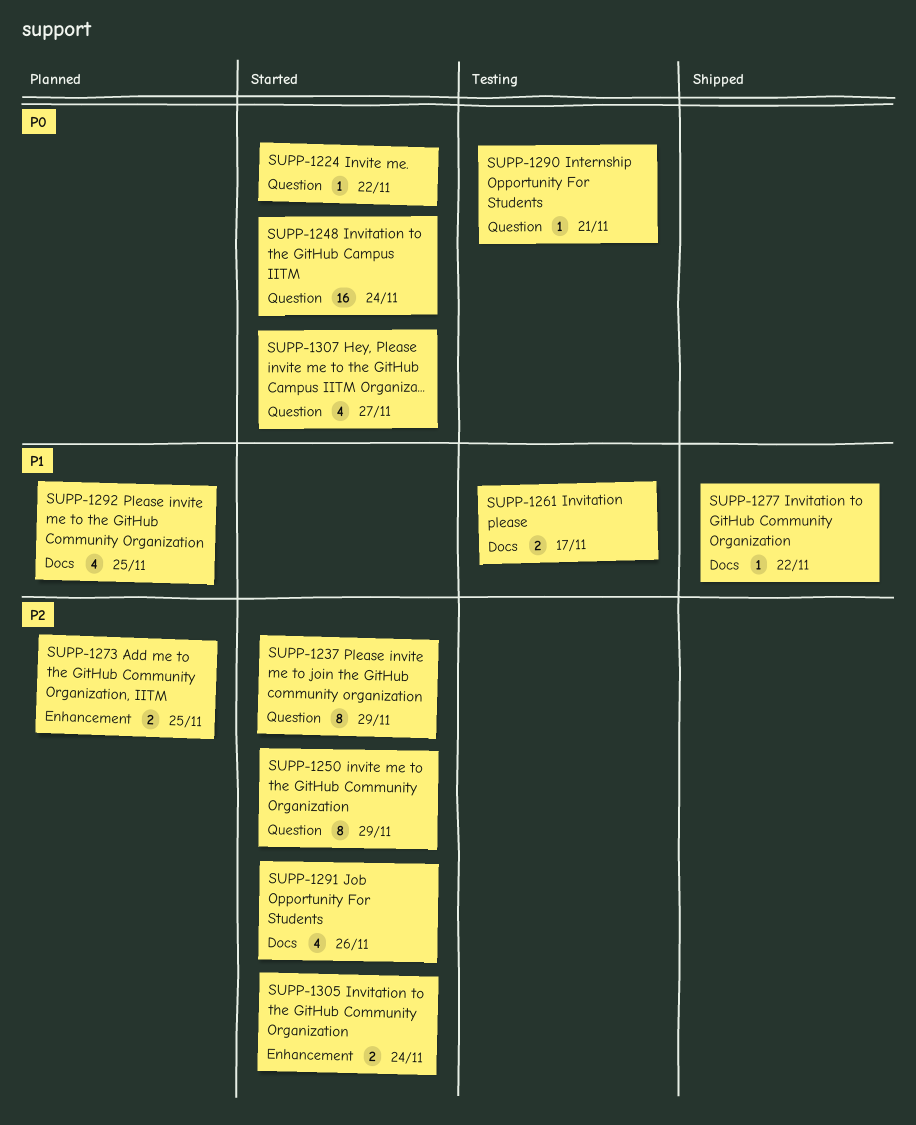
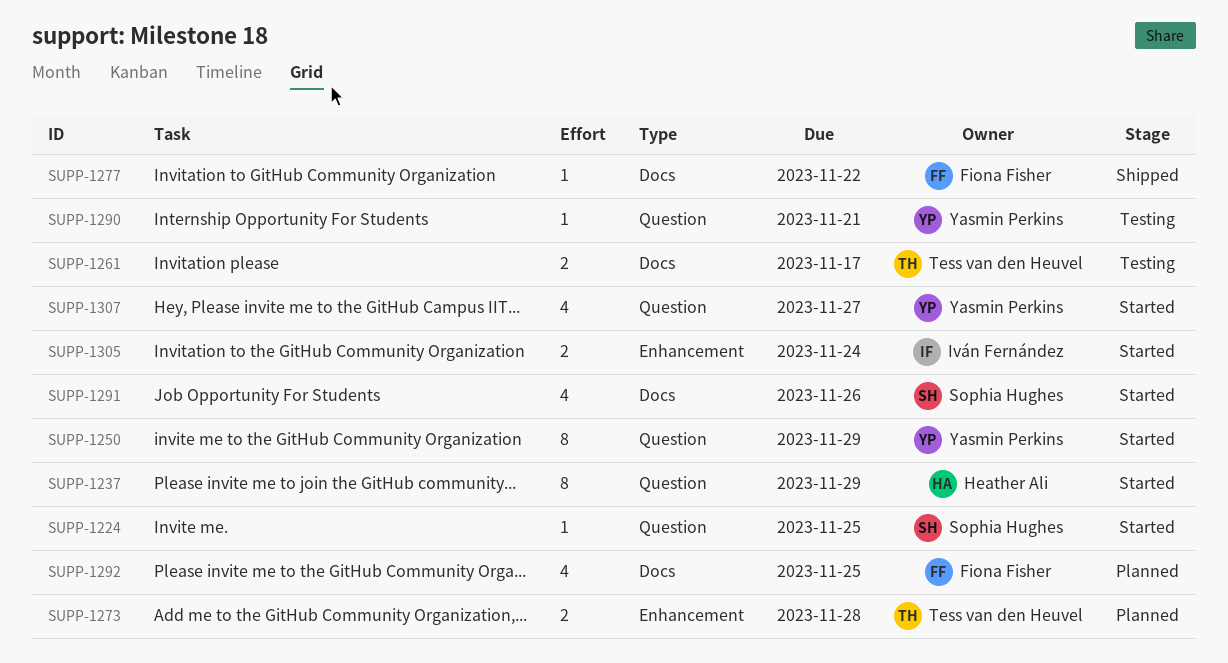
SUPP-1224, due: Nov 22 -> Nov 25
SUPP-1248: present -> none
SUPP-1273, due: Nov 25 -> Nov 28

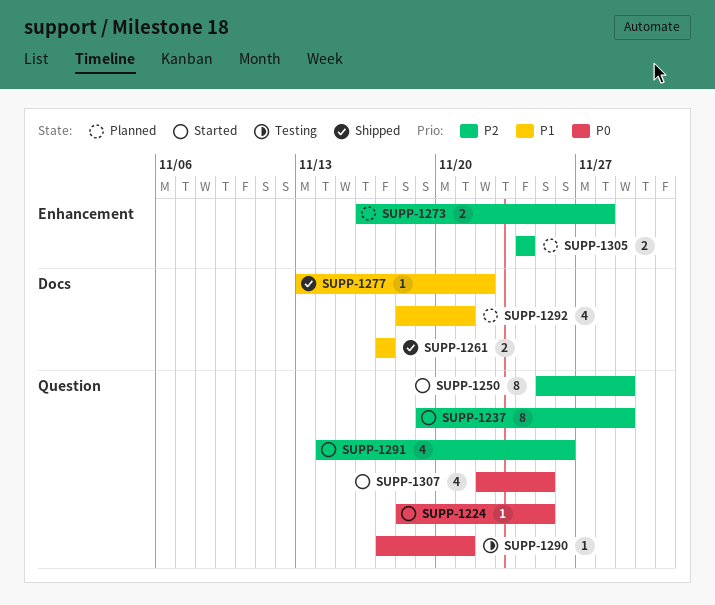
SUPP-1261, status: Testing -> Shipped
SUPP-1291, label: Docs -> Question
SUPP-1292, due: Nov 25 -> Nov 21
SUPP-1305, status: Started -> Planned
SUPP-1307, due: Nov 27 -> Nov 25

